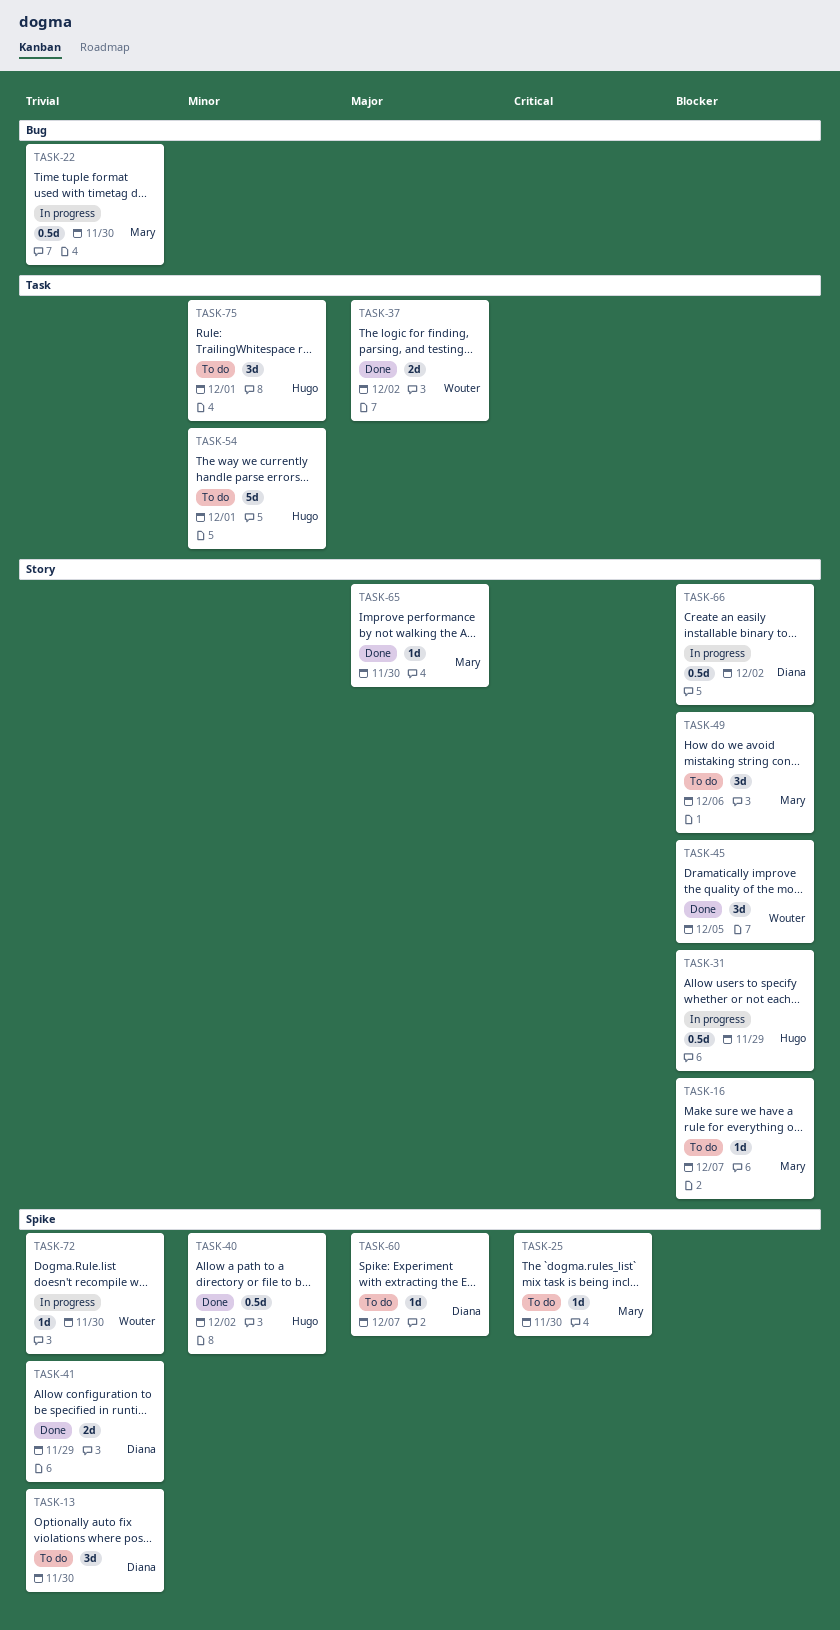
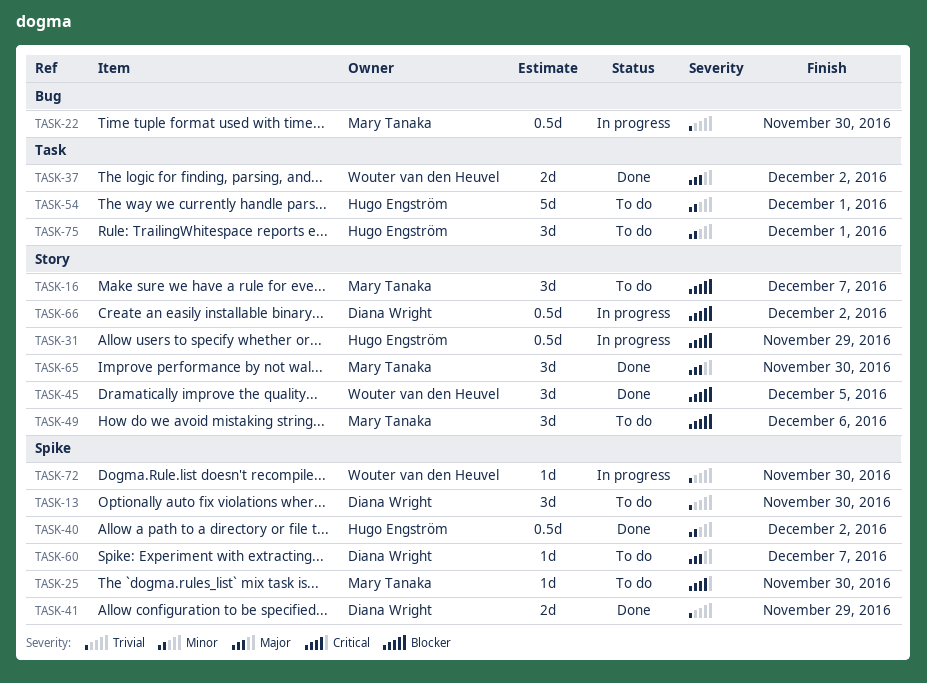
TASK-16, estimate: 1d -> 3d
TASK-65, estimate: 1d -> 3d

